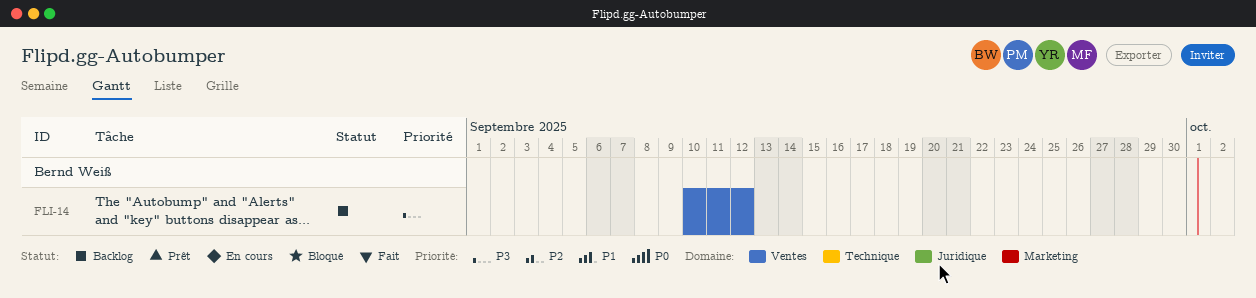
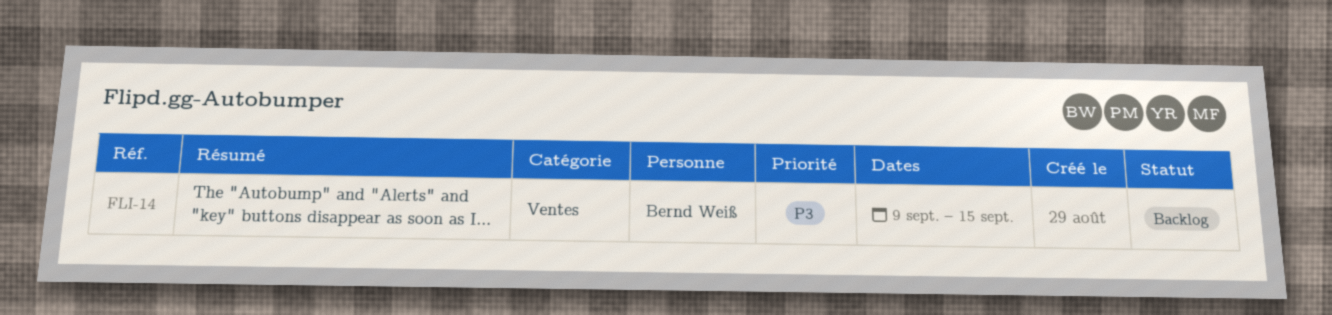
FLI-14, start: Sep 10 -> Sep 9
FLI-14, due: Sep 12 -> Sep 15

